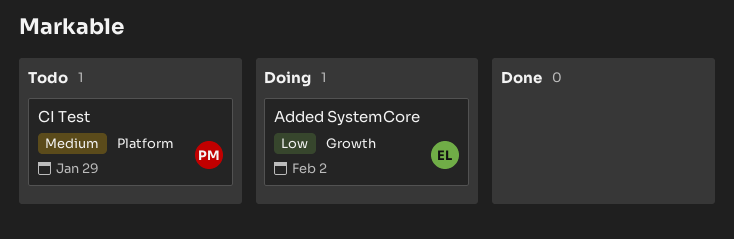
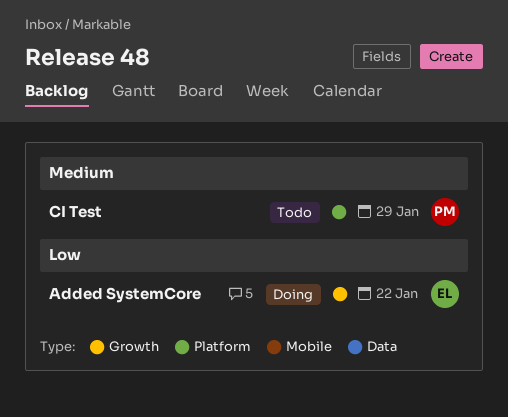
Added SystemCore, due: Feb 2 -> Jan 22

